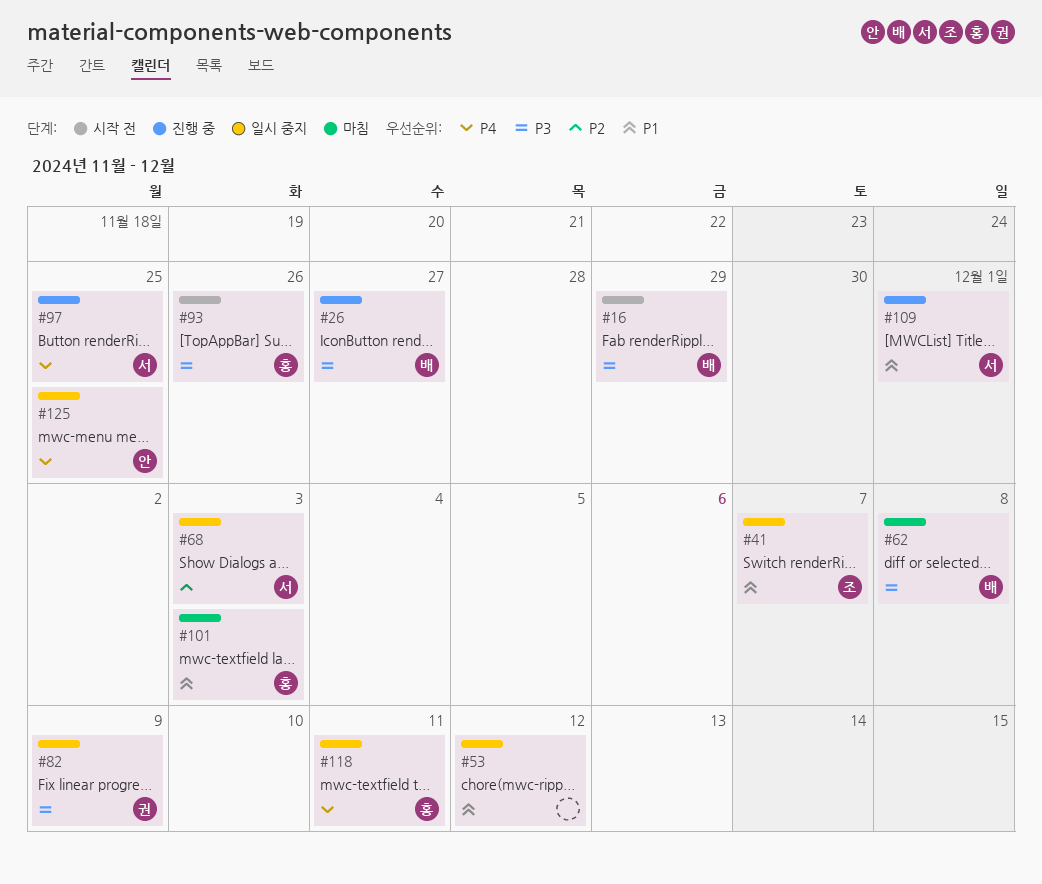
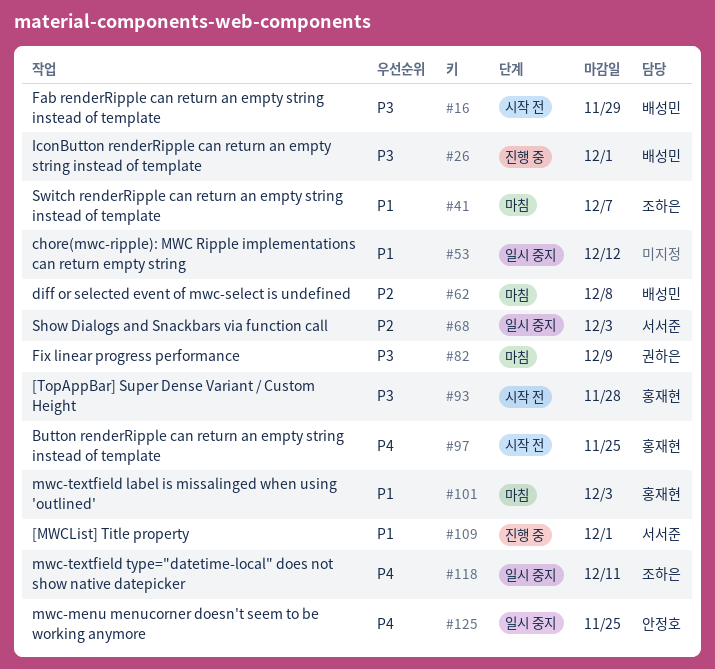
#26, due: Nov 27 -> Dec 1
#41, status: 일시 중지 -> 마침
#62, priority: P3 -> P2
#82, status: 일시 중지 -> 마침
#93, due: Nov 26 -> Nov 28
#97, status: 진행 중 -> 시작 전
#97, owner: 서서준 -> 홍재현
#118, owner: 홍재현 -> 조하은

